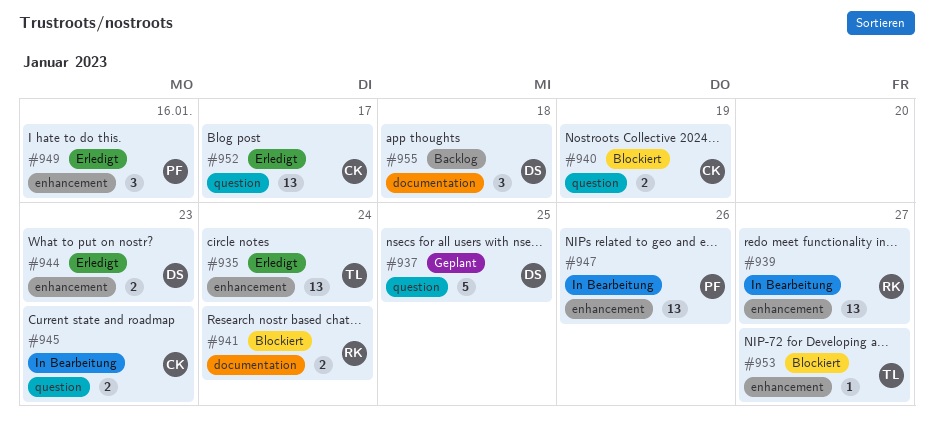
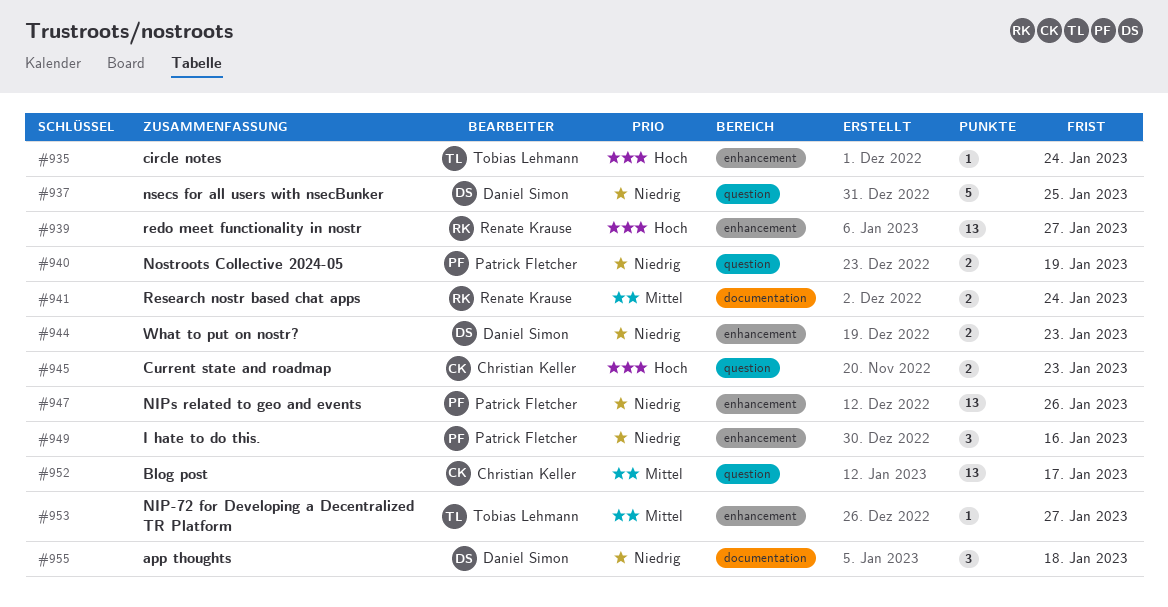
#935, estimate: 13 -> 1
#940, owner: Christian Keller -> Patrick Fletcher

